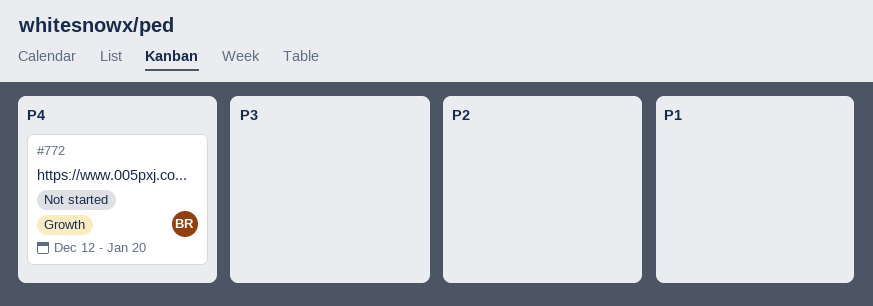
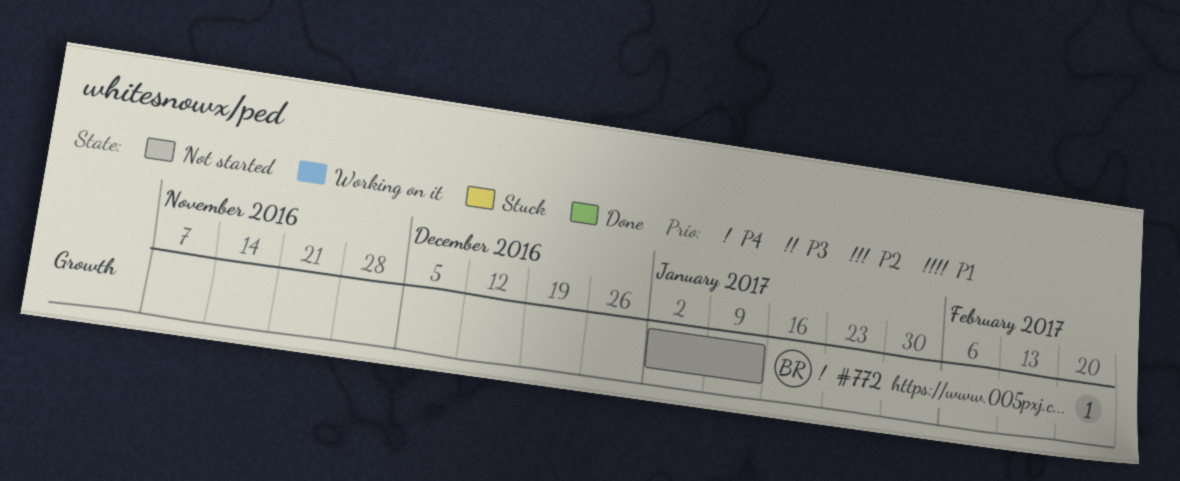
#772, start: Dec 12 -> Jan 2
#772, due: Jan 20 -> Jan 13

